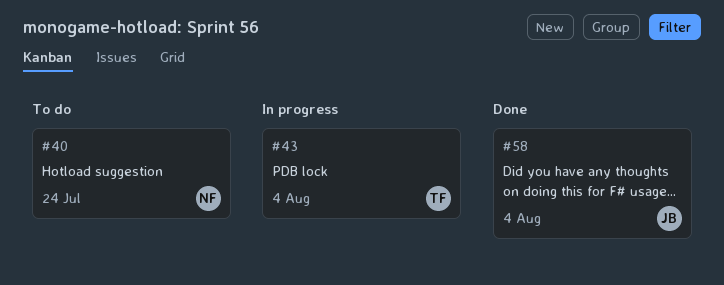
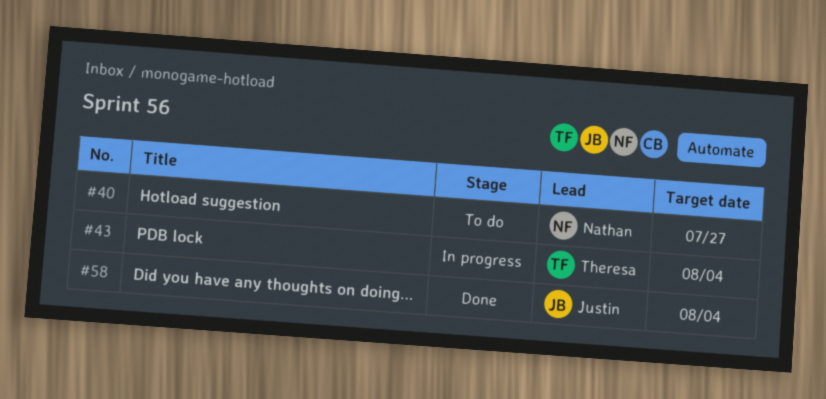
#40, due: Jul 24 -> Jul 27

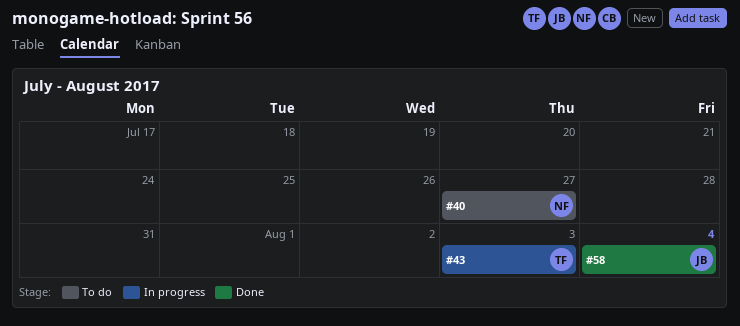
#43, due: Aug 4 -> Aug 3

